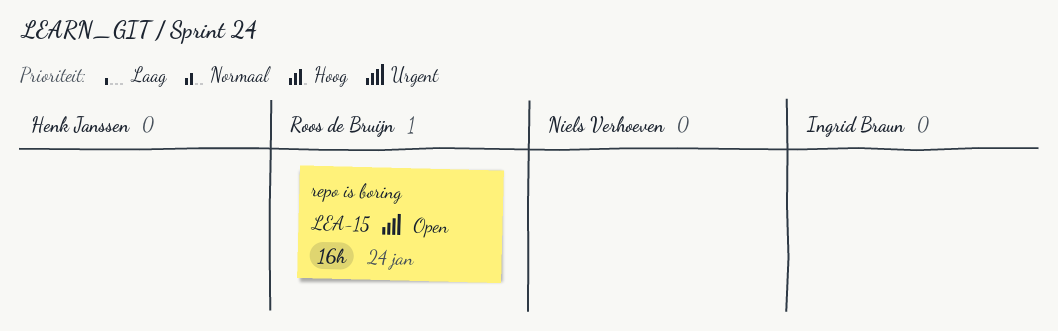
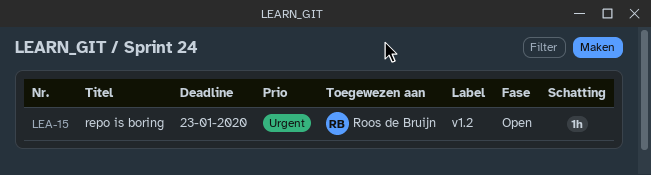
LEA-15, estimate: 16h -> 1h
LEA-15, due: Jan 24 -> Jan 23

